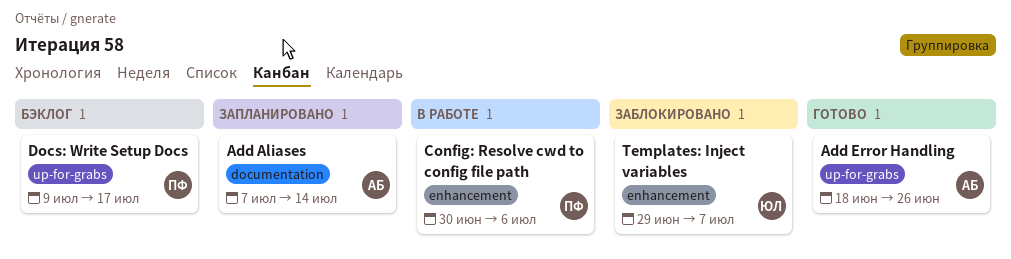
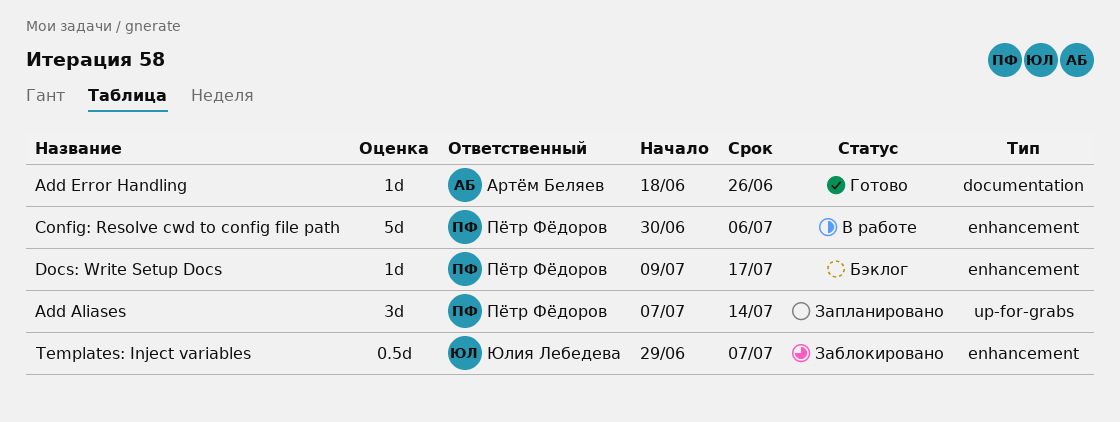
Add Aliases, owner: Артём Беляев -> Пётр Фёдоров
Add Aliases, label: documentation -> up-for-grabs
Add Error Handling, label: up-for-grabs -> documentation
Docs: Write Setup Docs, label: up-for-grabs -> enhancement

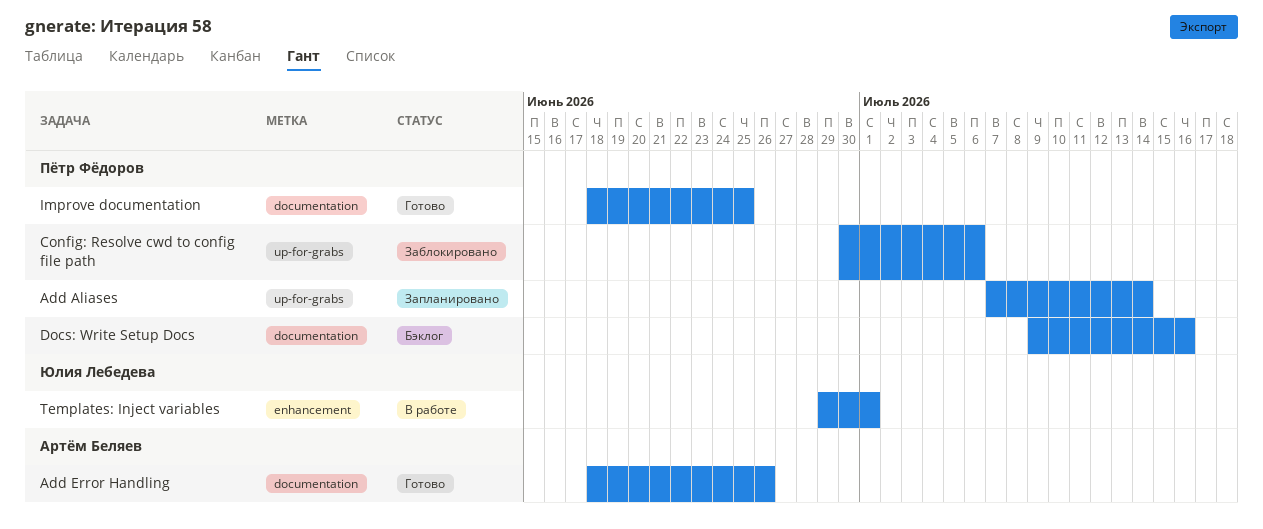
Config: Resolve cwd to config file path, status: В работе -> Заблокировано
Config: Resolve cwd to config file path, label: enhancement -> up-for-grabs
Docs: Write Setup Docs, label: enhancement -> documentation
Docs: Write Setup Docs, due: Jul 17 -> Jul 16
Improve documentation: none -> present
Templates: Inject variables, status: Заблокировано -> В работе
Templates: Inject variables, due: Jul 7 -> Jul 1

